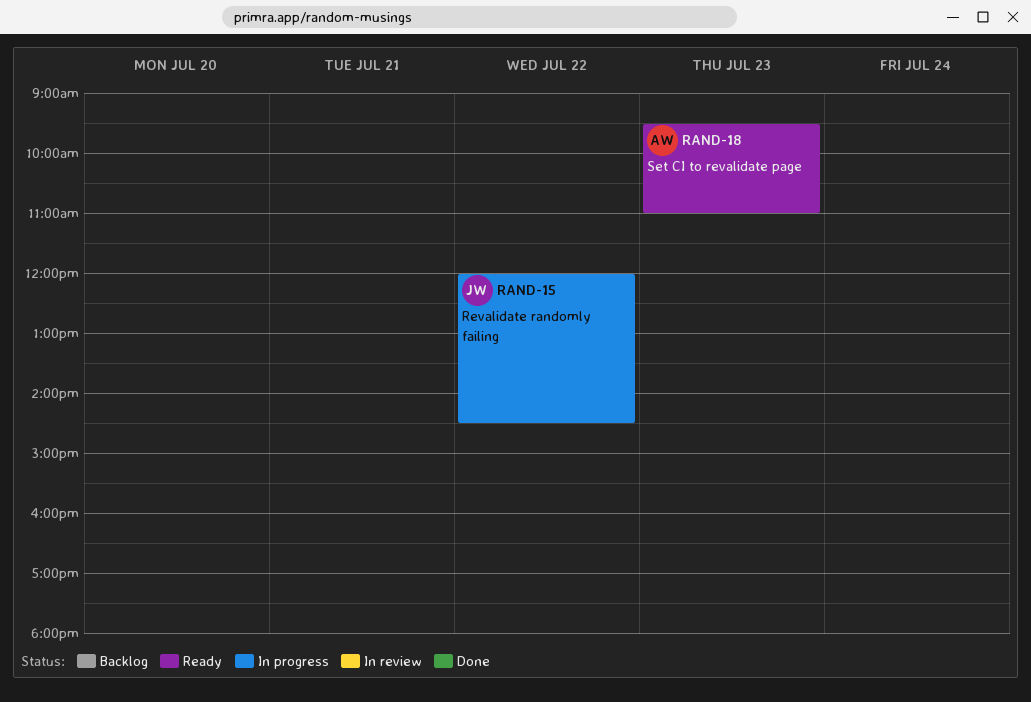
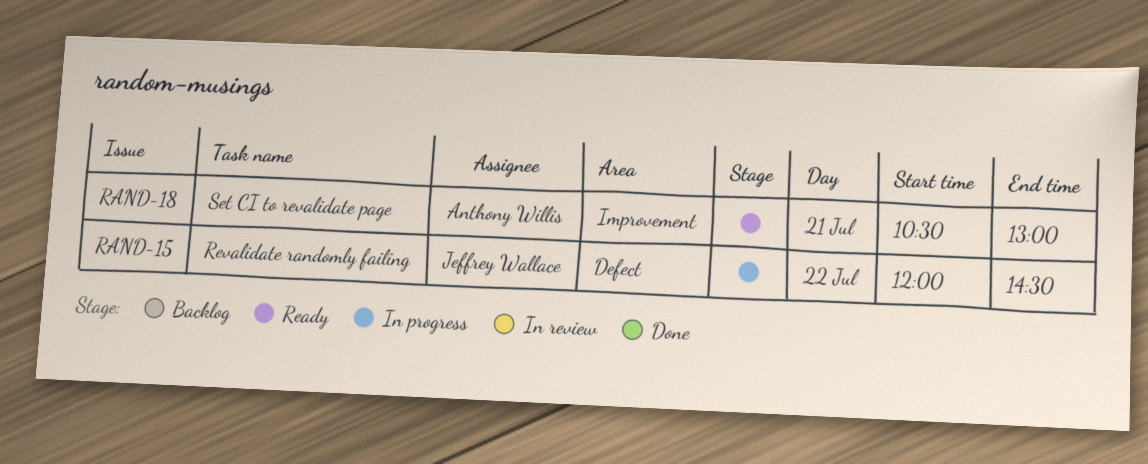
RAND-18, day: Jul 23 -> Jul 21
RAND-18, begins: 09:30 -> 10:30
RAND-18, ends: 11:00 -> 13:00

